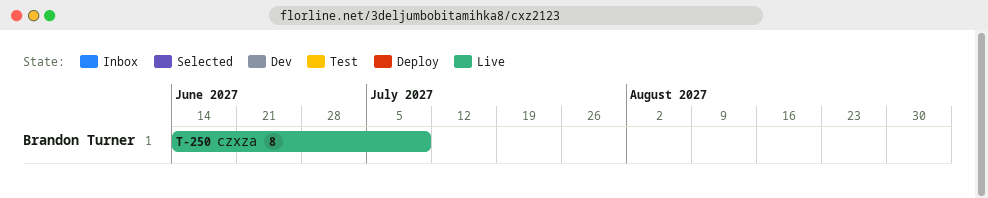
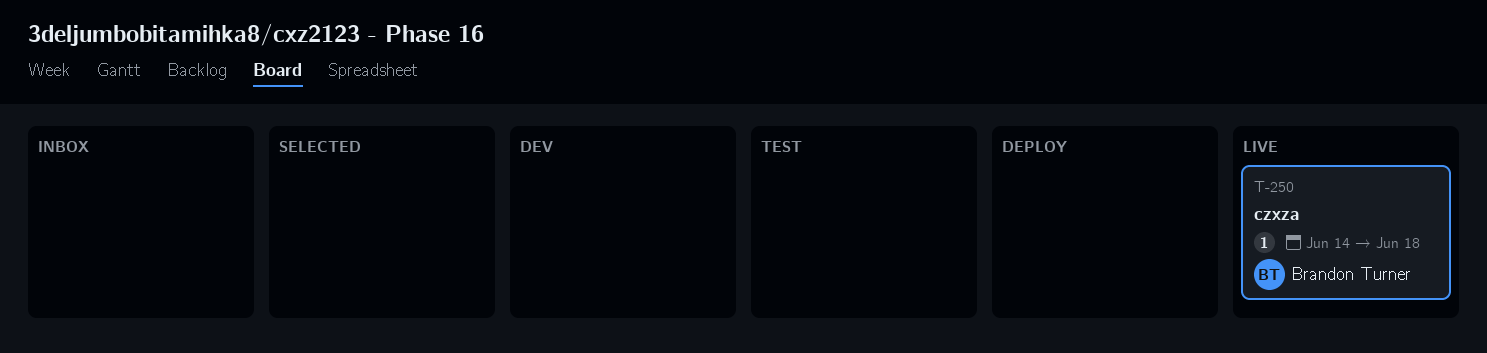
T-250, estimate: 8 -> 1
T-250, due: Jul 9 -> Jun 18

